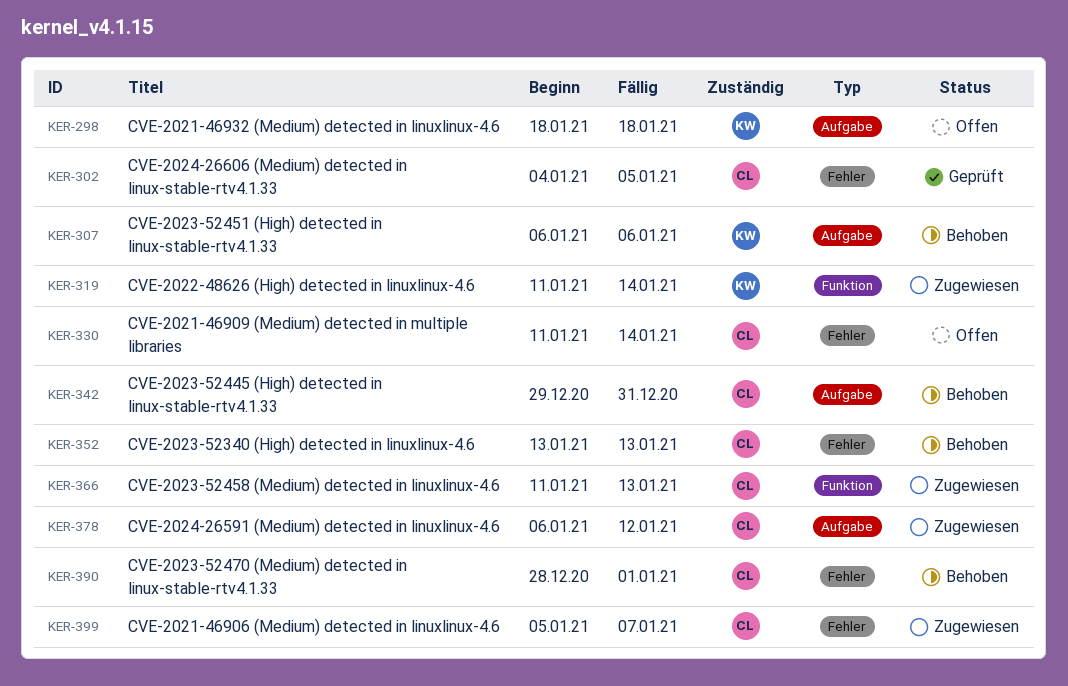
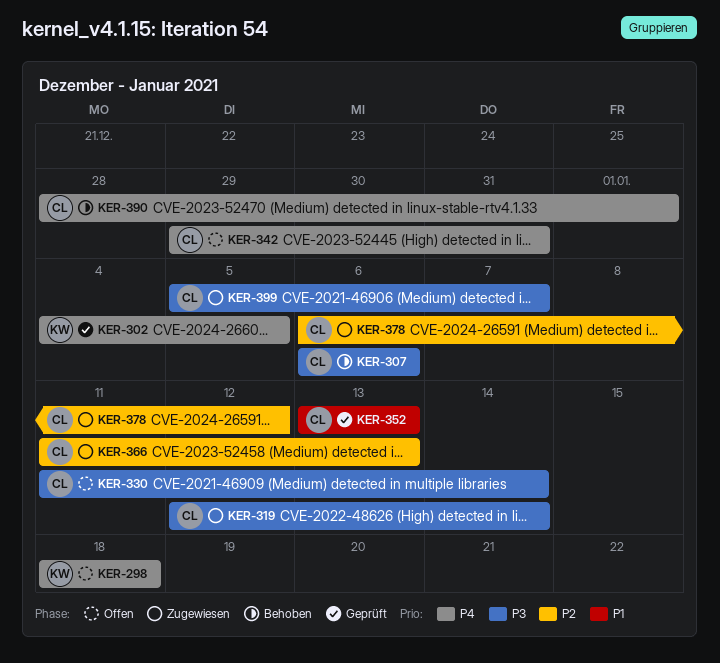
KER-302, owner: CL -> KW
KER-307, owner: KW -> CL
KER-319, owner: KW -> CL
KER-319, start: Jan 11 -> Jan 12
KER-342, status: Behoben -> Offen
KER-352, status: Behoben -> Geprüft

